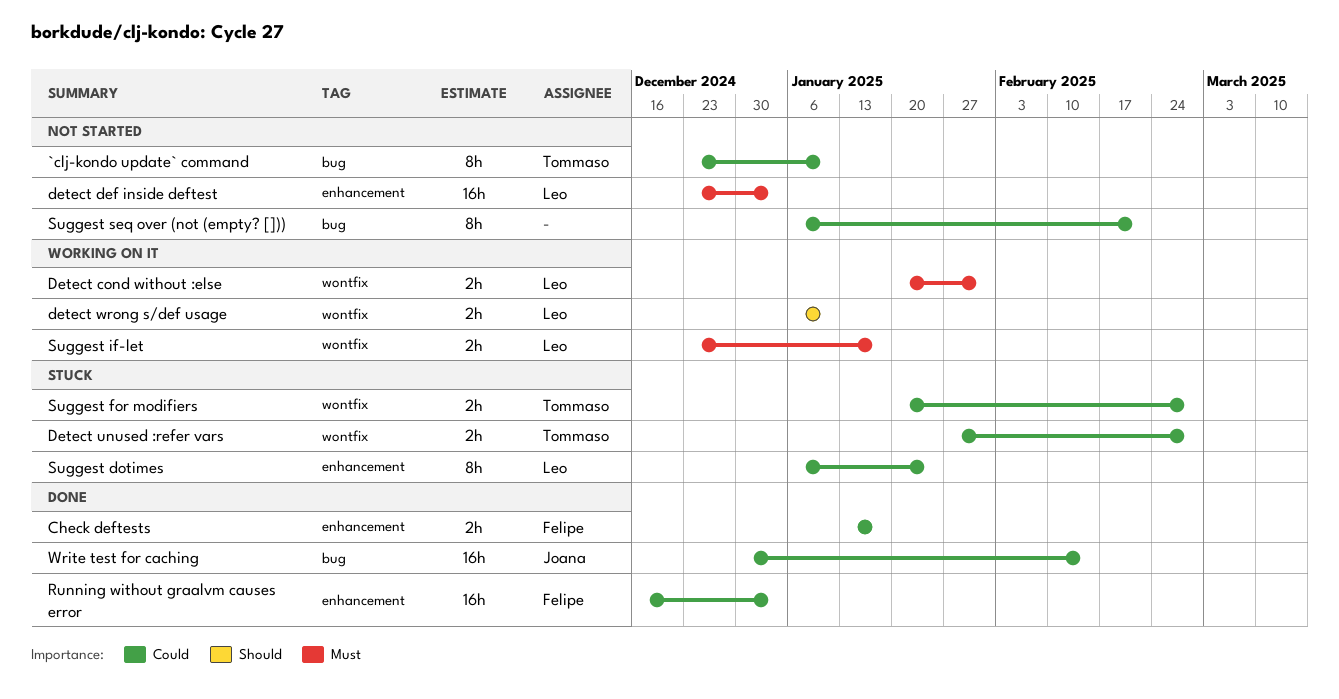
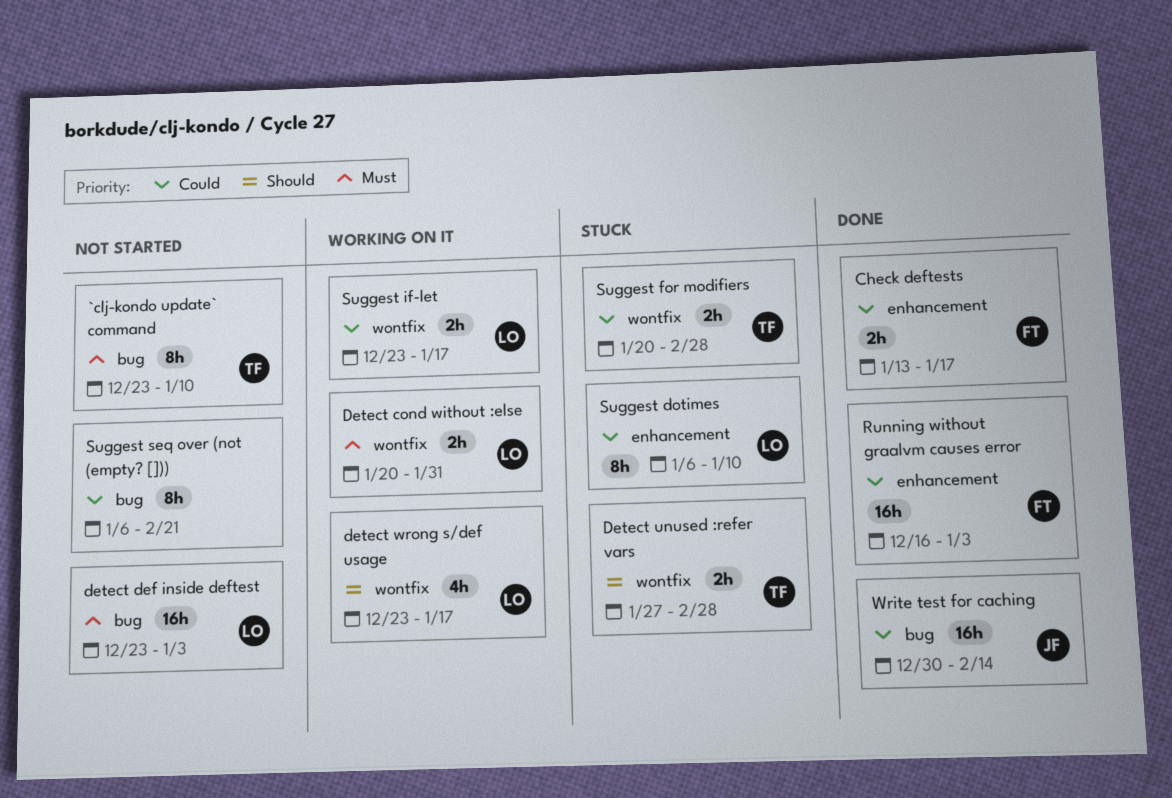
`clj-kondo update` command, priority: Could -> Must
detect def inside deftest, label: enhancement -> bug
Detect unused :refer vars, priority: Could -> Should
detect wrong s/def usage, estimate: 2h -> 4h
detect wrong s/def usage, start: Jan 6 -> Dec 23
detect wrong s/def usage, due: Jan 10 -> Jan 17
Suggest dotimes, due: Jan 24 -> Jan 10
Suggest if-let, priority: Must -> Could

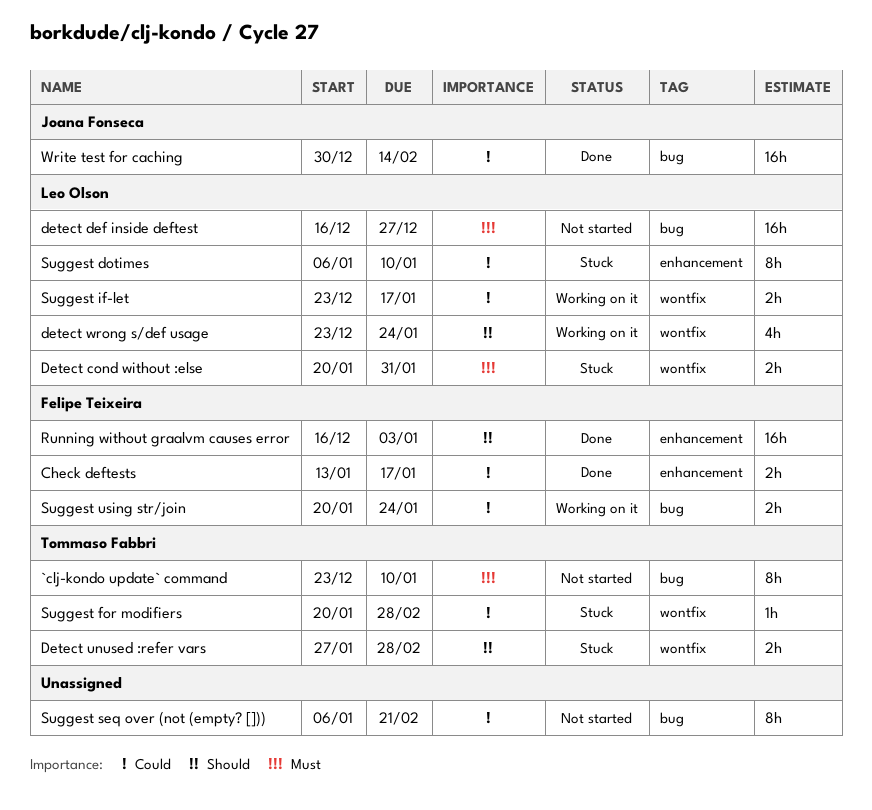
Detect cond without :else, status: Working on it -> Stuck
detect def inside deftest, start: Dec 23 -> Dec 16
detect def inside deftest, due: Jan 3 -> Dec 27
detect wrong s/def usage, due: Jan 17 -> Jan 24
Running without graalvm causes error, priority: Could -> Should
Suggest for modifiers, estimate: 2h -> 1h
Suggest using str/join: none -> present

